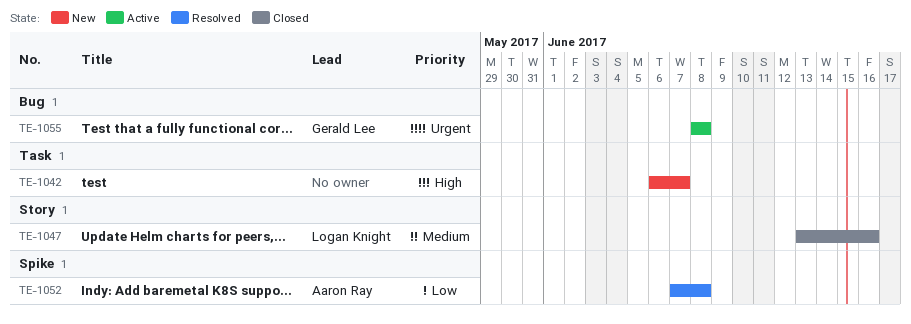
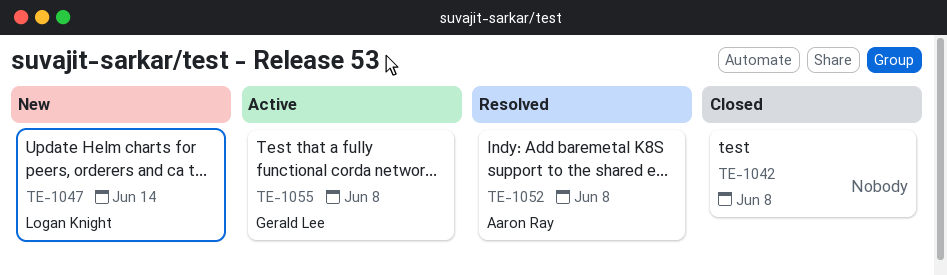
TE-1042, status: New -> Closed
TE-1042, due: Jun 7 -> Jun 8
TE-1047, status: Closed -> New
TE-1047, due: Jun 16 -> Jun 14

